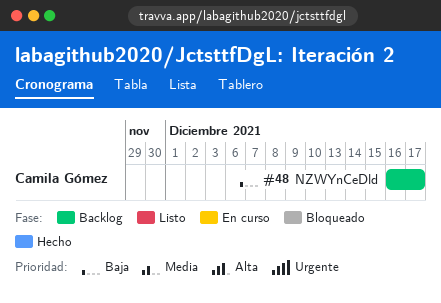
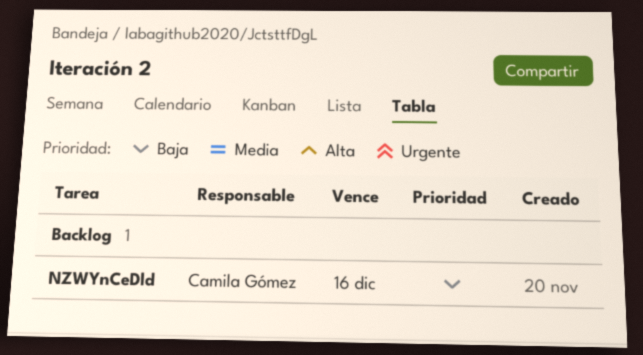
NZWYnCeDld, due: Dec 17 -> Dec 16

